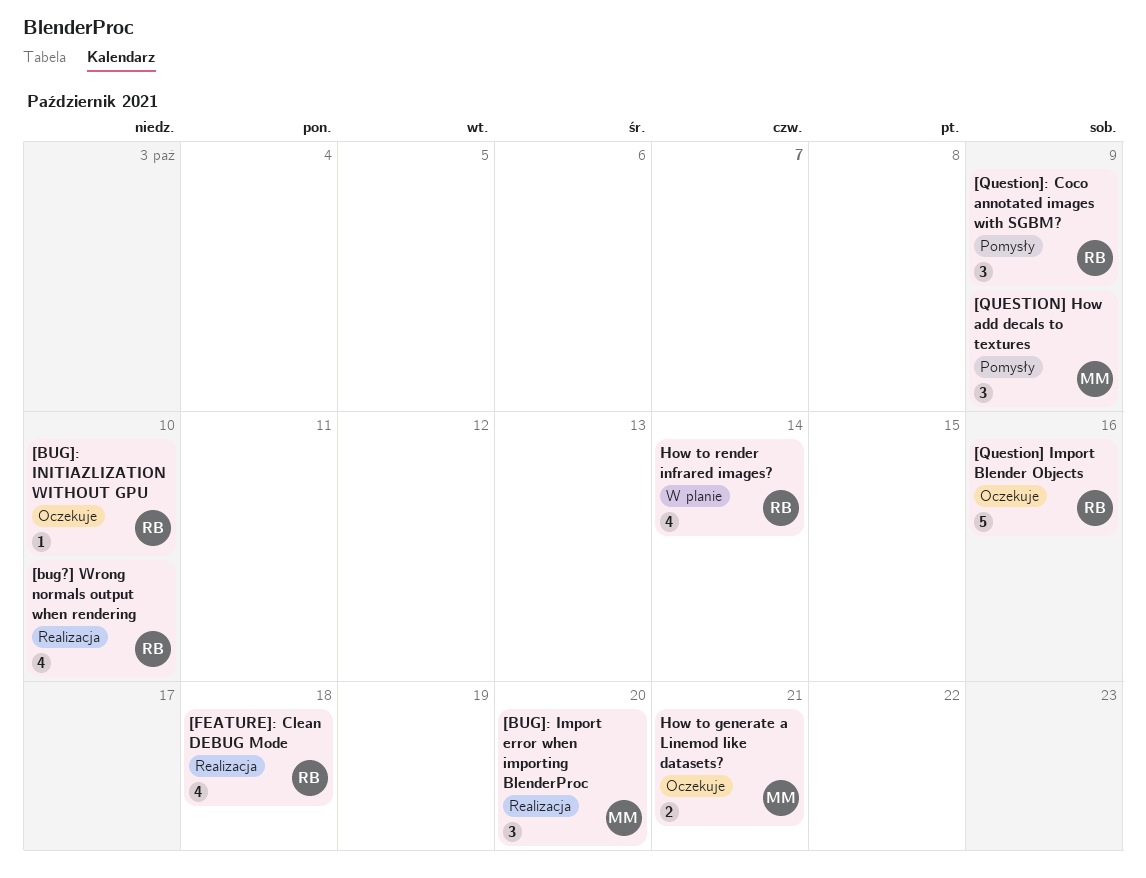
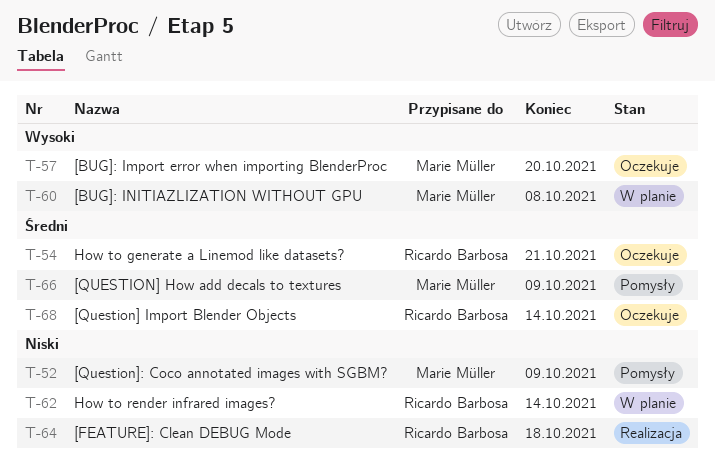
[bug?] Wrong normals output when rendering: present -> none
[BUG]: Import error when importing BlenderProc, status: Realizacja -> Oczekuje
[BUG]: INITIAZLIZATION WITHOUT GPU, status: Oczekuje -> W planie
[BUG]: INITIAZLIZATION WITHOUT GPU, owner: Ricardo Barbosa -> Marie Müller
[BUG]: INITIAZLIZATION WITHOUT GPU, due: Oct 10 -> Oct 8
[Question] Import Blender Objects, due: Oct 16 -> Oct 14
[Question]: Coco annotated images with SGBM?, owner: Ricardo Barbosa -> Marie Müller
How to generate a Linemod like datasets?, owner: Marie Müller -> Ricardo Barbosa

